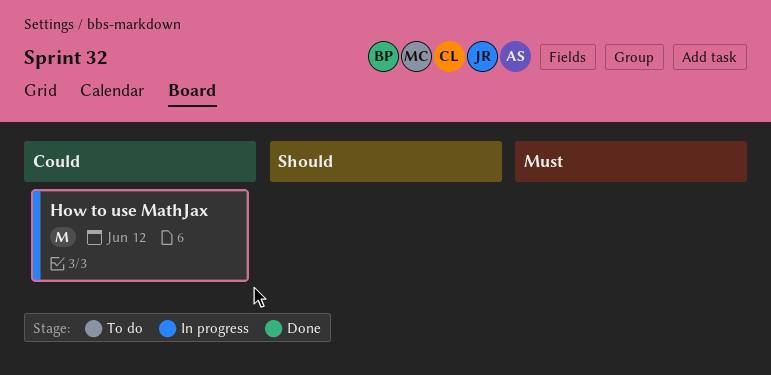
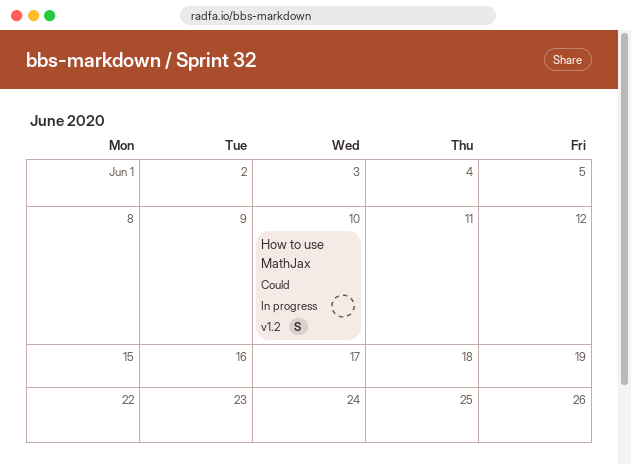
How to use MathJax, estimate: M -> S
How to use MathJax, due: Jun 12 -> Jun 10

